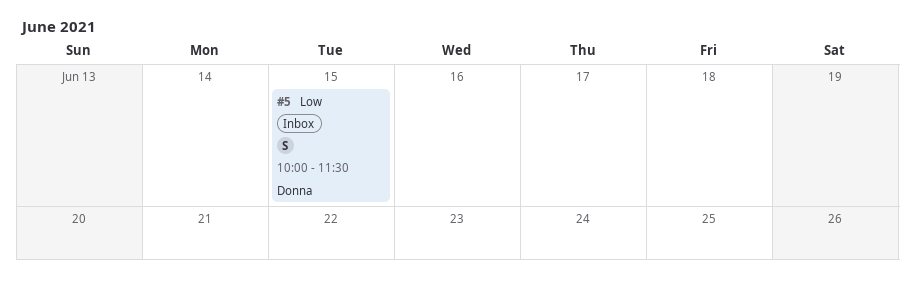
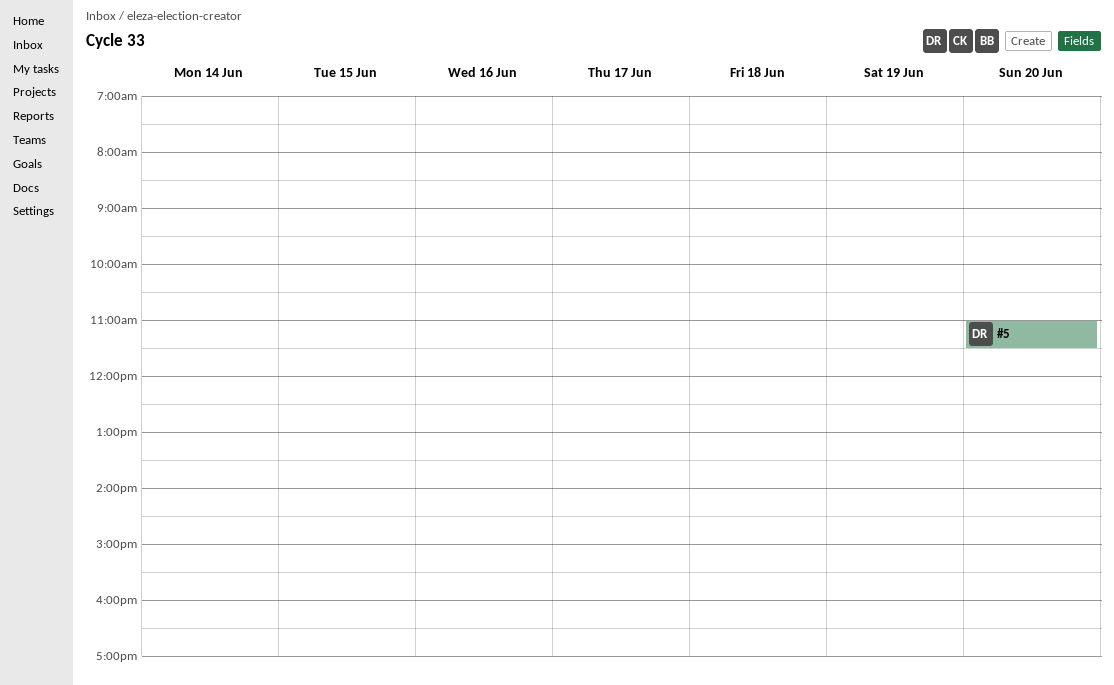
#5, day: Jun 15 -> Jun 20
#5, begins: 10:00 -> 11:00

